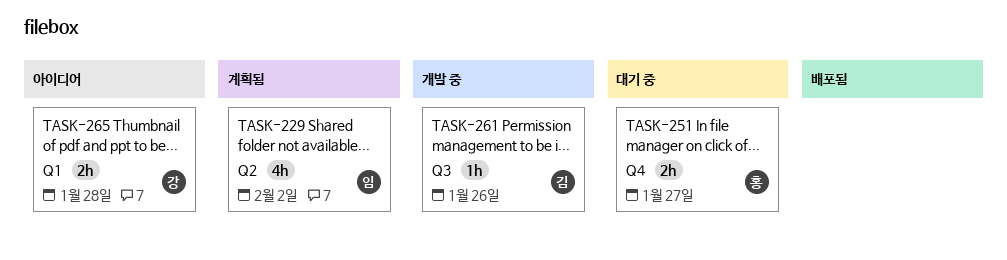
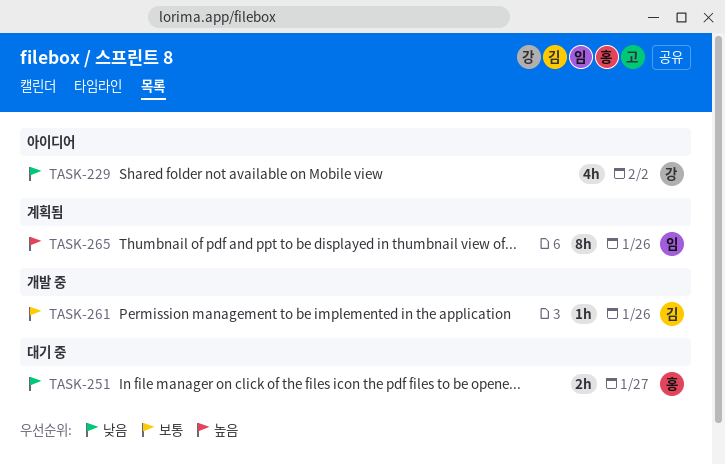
TASK-229, status: 계획됨 -> 아이디어
TASK-229, owner: 임 -> 강
TASK-265, status: 아이디어 -> 계획됨
TASK-265, owner: 강 -> 임
TASK-265, estimate: 2h -> 8h
TASK-265, due: Jan 28 -> Jan 26

